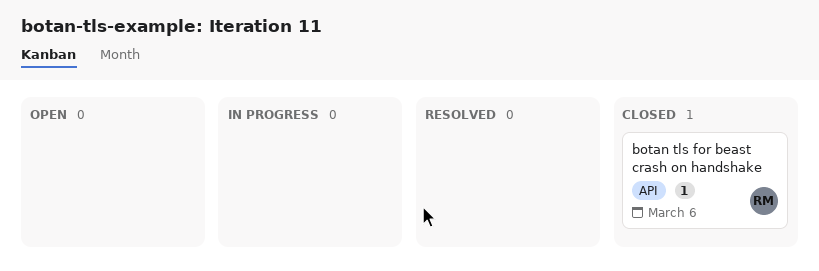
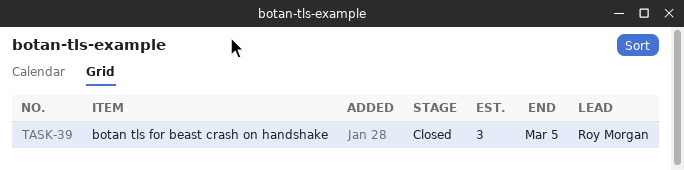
botan tls for beast crash on handshake, estimate: 1 -> 3
botan tls for beast crash on handshake, due: Mar 6 -> Mar 5

